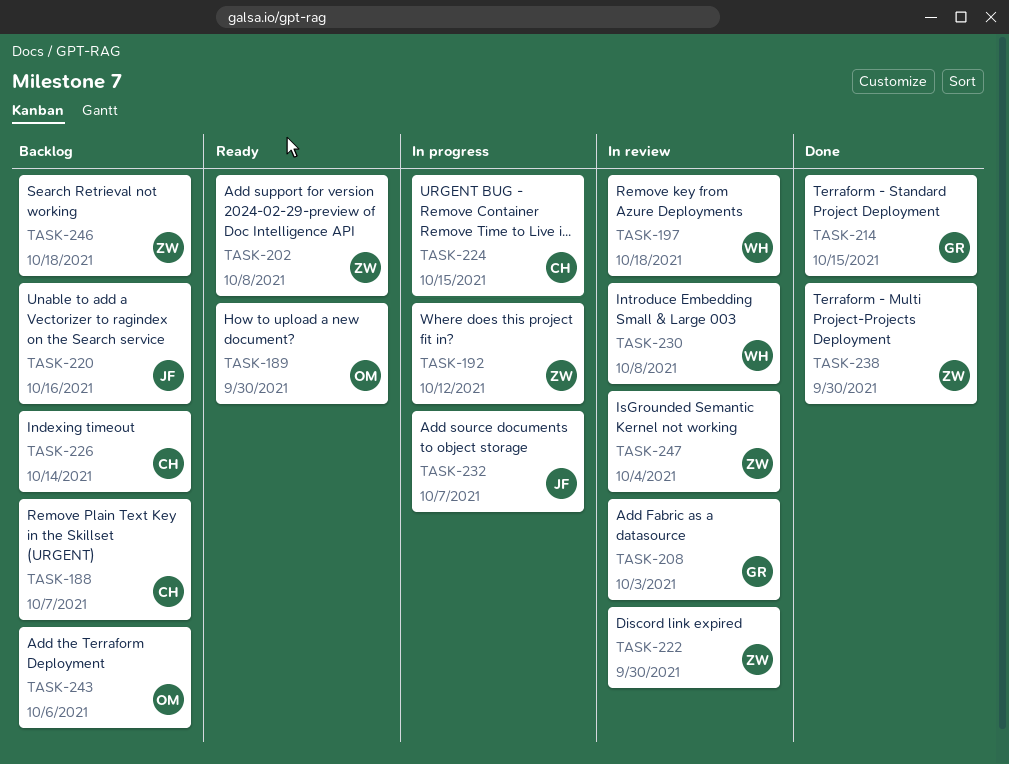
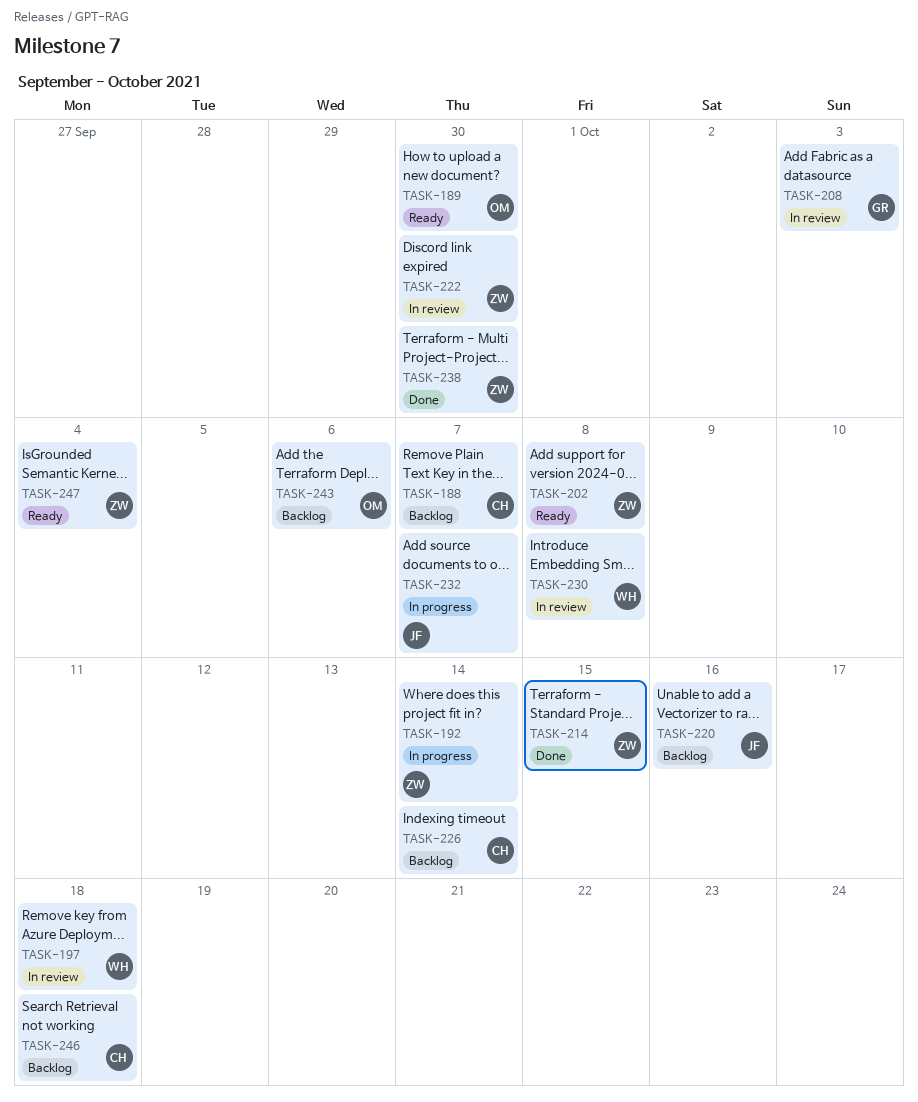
TASK-192, due: Oct 12 -> Oct 14
TASK-214, owner: GR -> ZW
TASK-224: present -> none
TASK-246, owner: ZW -> CH
TASK-247, status: In review -> Ready

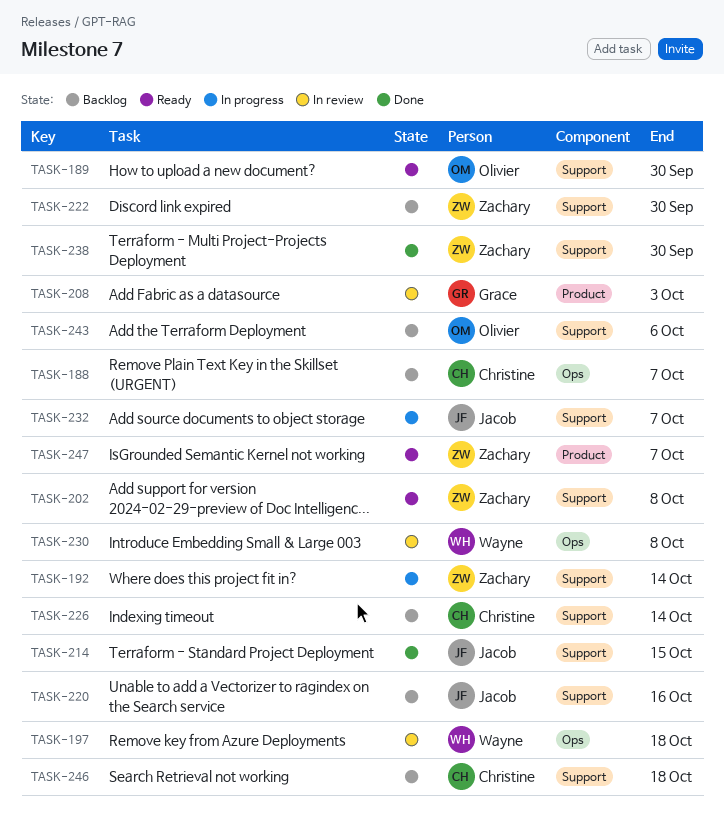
TASK-214, owner: Zachary -> Jacob
TASK-222, status: In review -> Backlog
TASK-247, due: Oct 4 -> Oct 7

